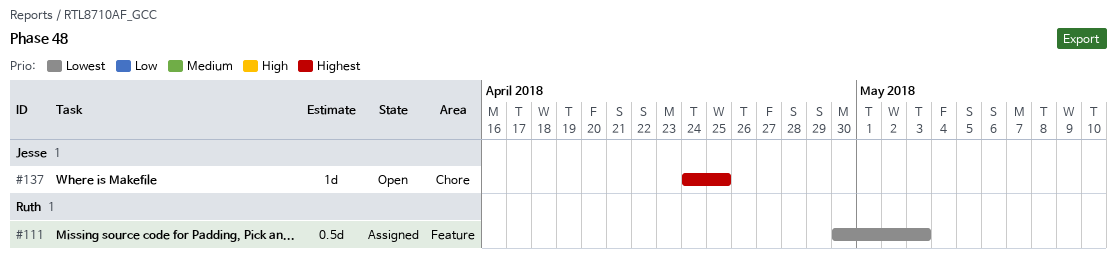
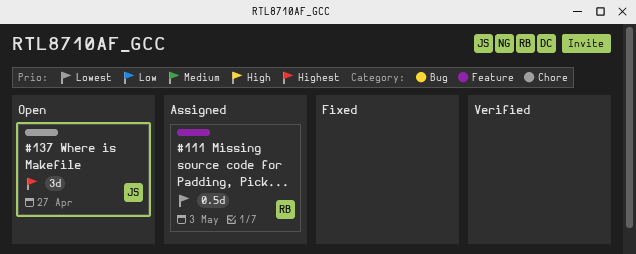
#137, estimate: 1d -> 3d
#137, due: Apr 25 -> Apr 27

